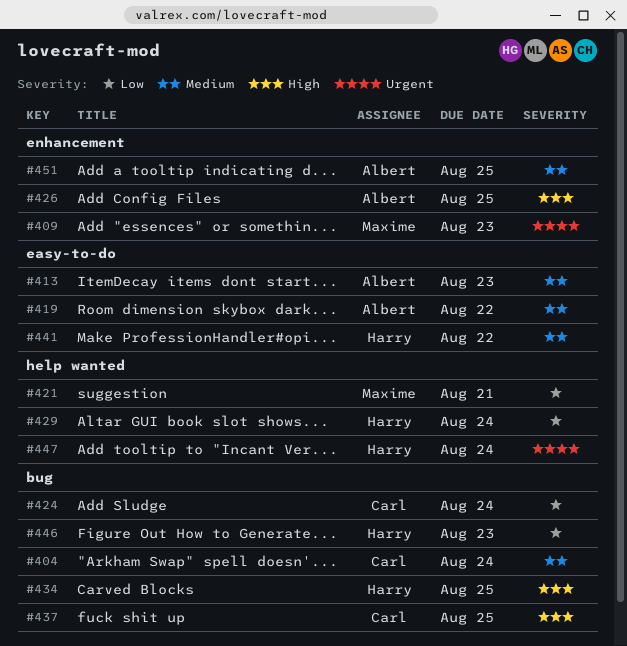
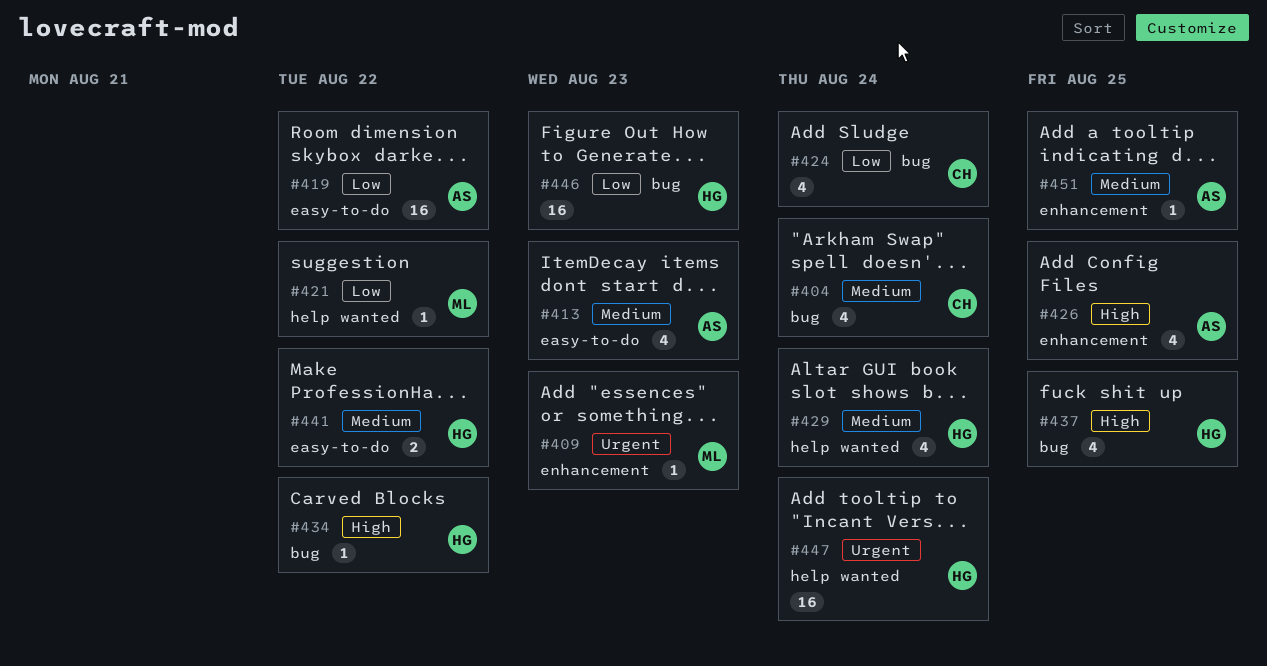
#419, priority: Medium -> Low
#421, due: Aug 21 -> Aug 22
#429, priority: Low -> Medium
#434, due: Aug 25 -> Aug 22
#437, owner: Carl -> Harry

